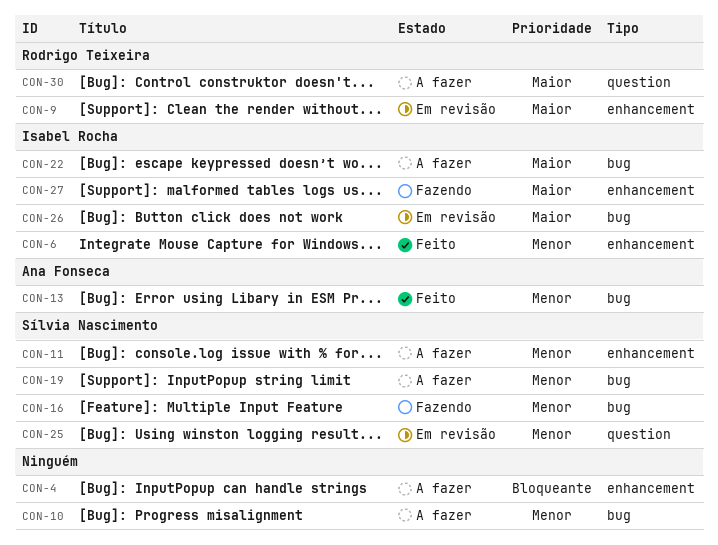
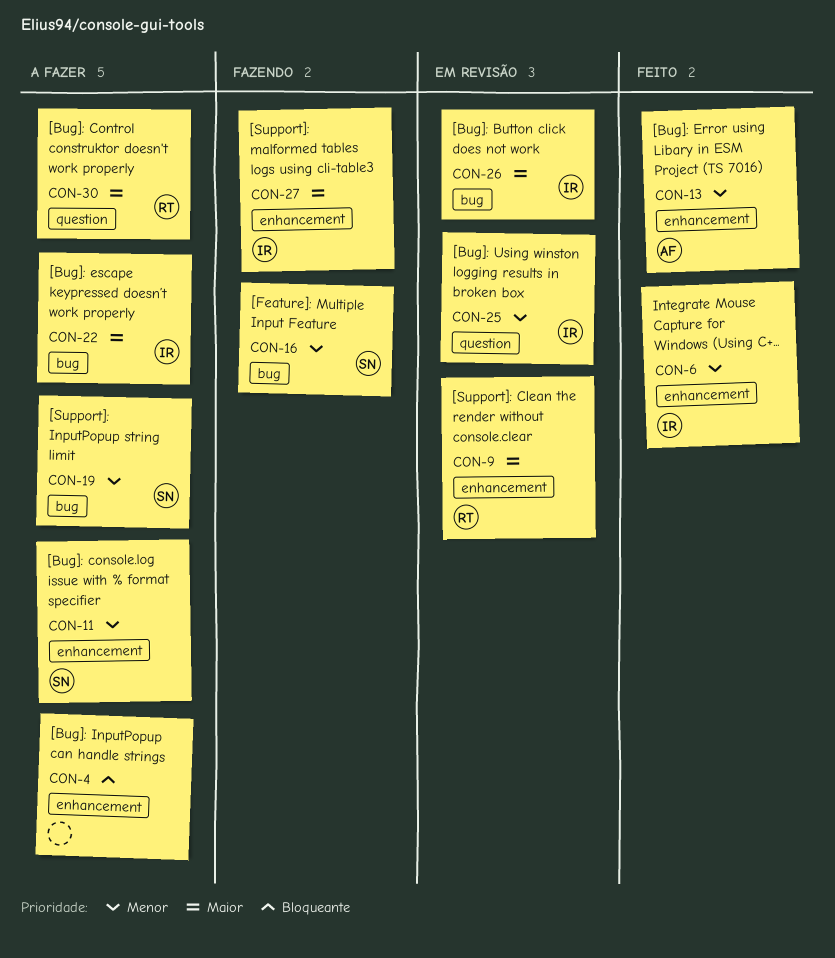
CON-10: present -> none
CON-13, label: bug -> enhancement
CON-25, owner: Sílvia Nascimento -> Isabel Rocha

